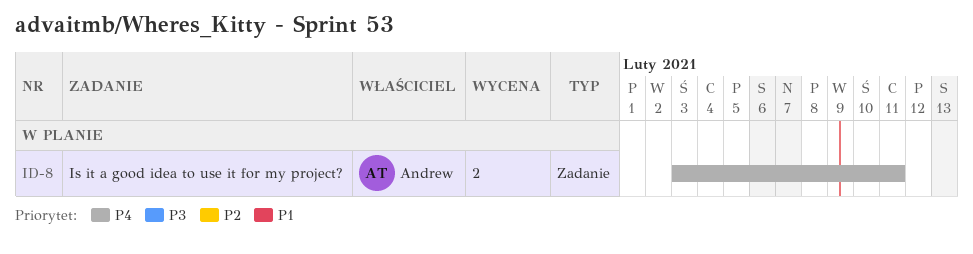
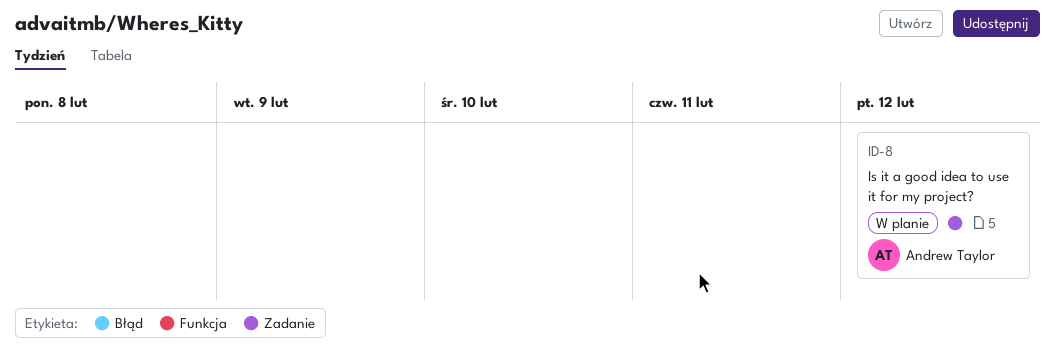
ID-8, due: Feb 11 -> Feb 12

